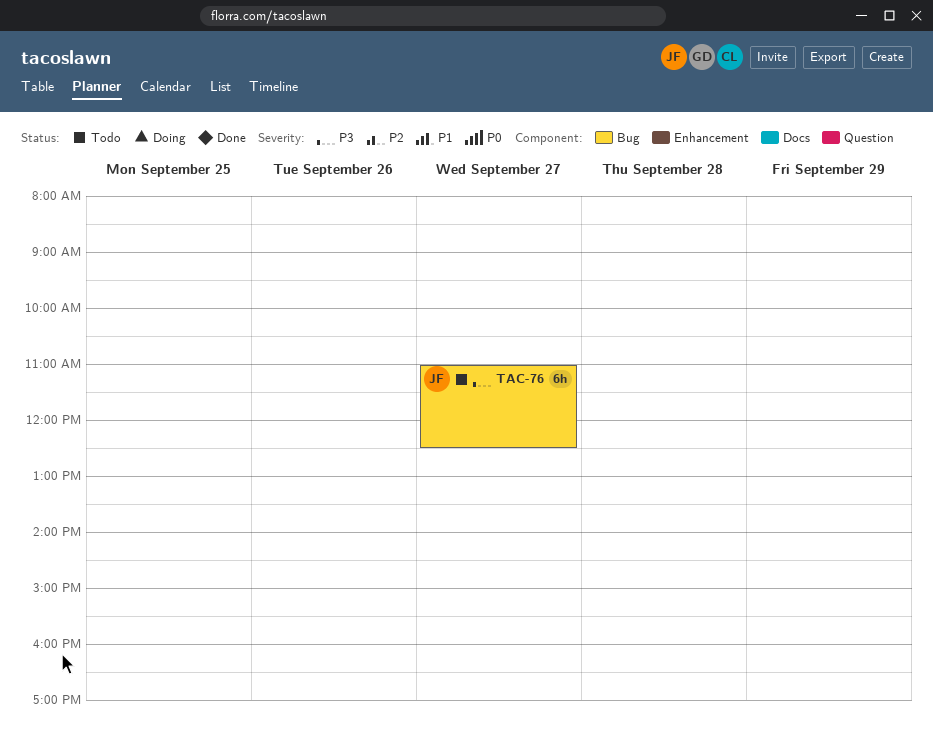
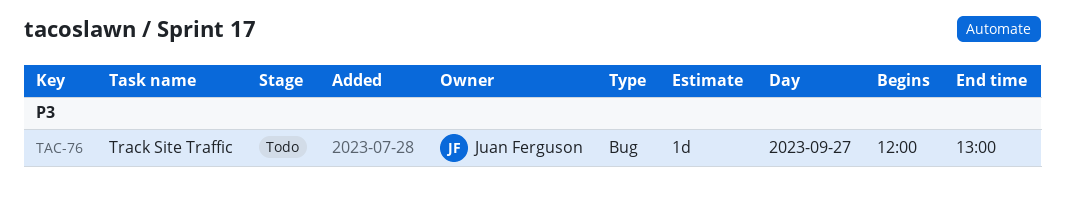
TAC-76, estimate: 6h -> 1d
TAC-76, begins: 11:00 -> 12:00
TAC-76, ends: 12:30 -> 13:00

